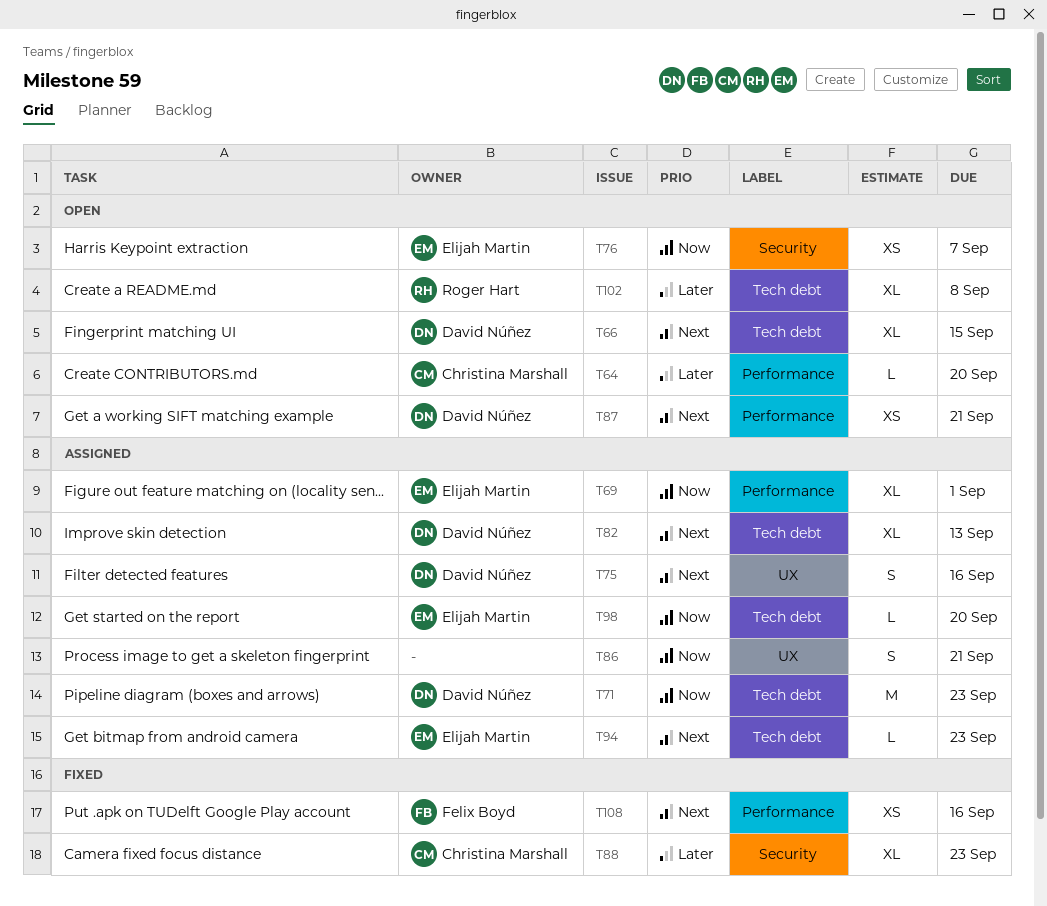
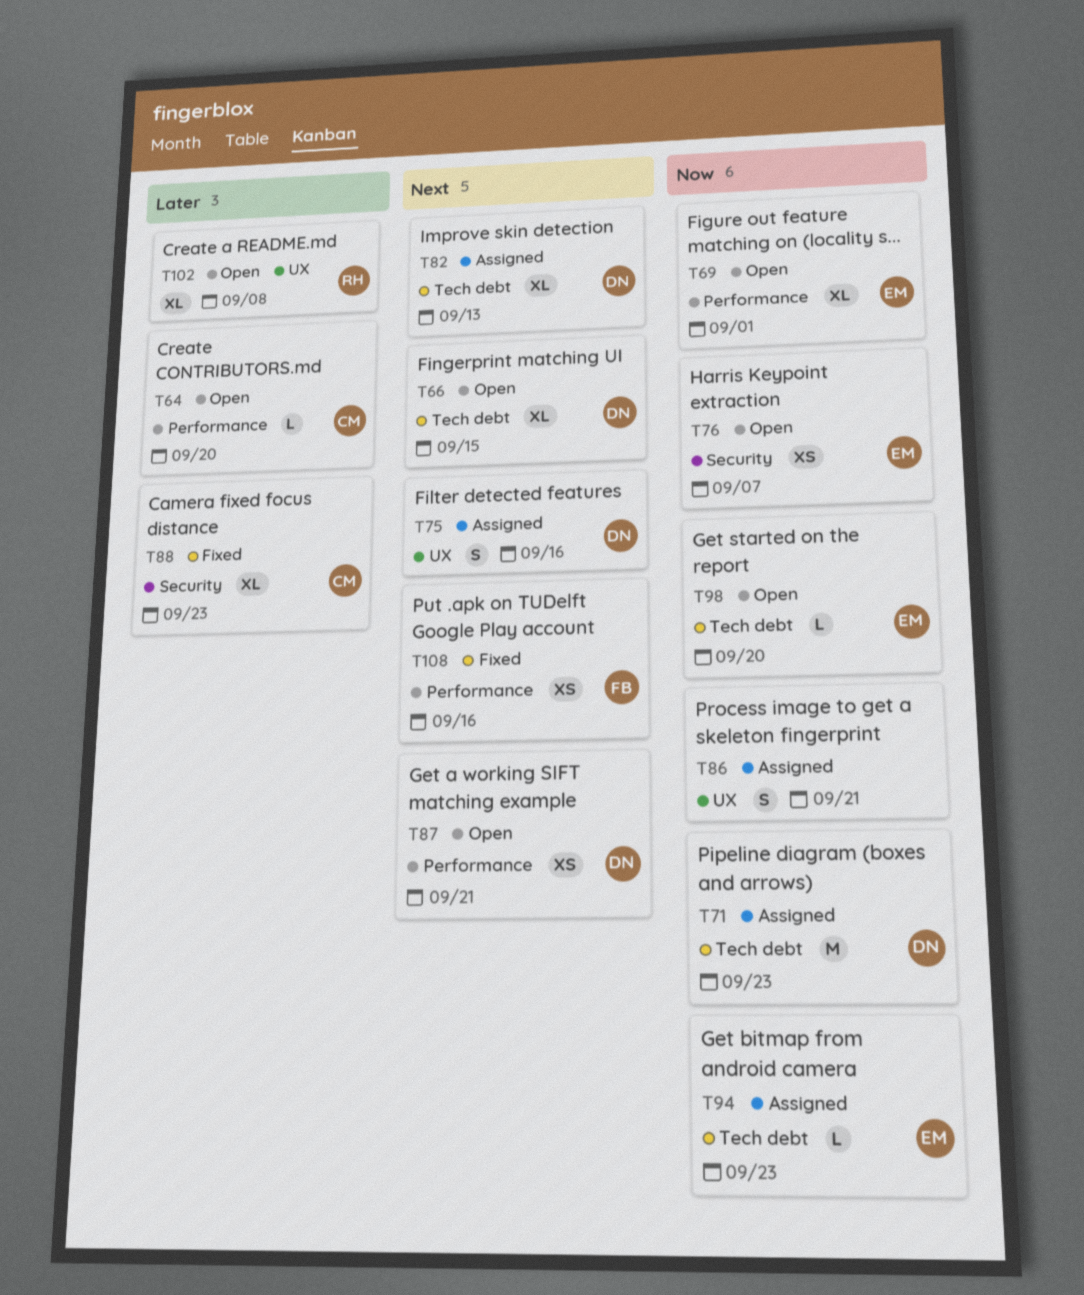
T69, status: Assigned -> Open
T94, priority: Next -> Now
T98, status: Assigned -> Open
T102, label: Tech debt -> UX

